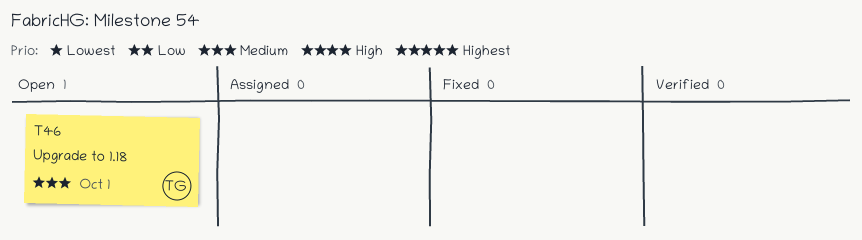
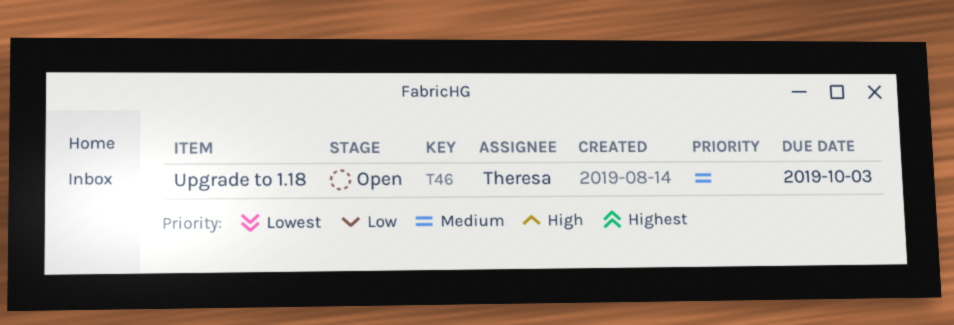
T46, due: Oct 1 -> Oct 3

